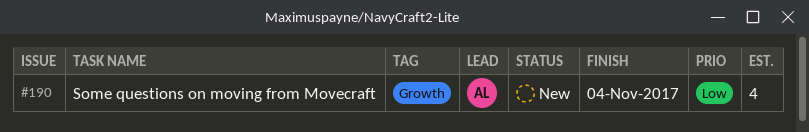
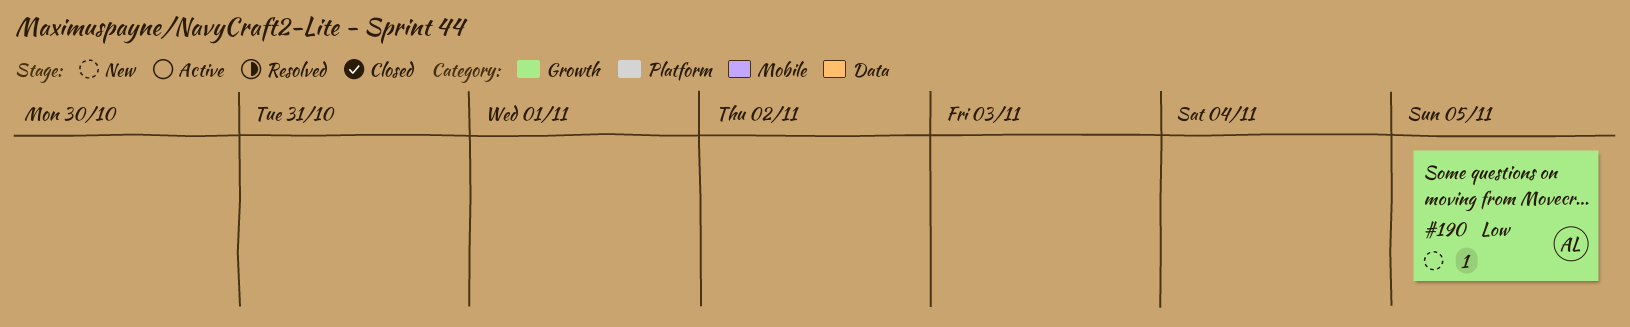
#190, estimate: 4 -> 1
#190, due: Nov 4 -> Nov 5

